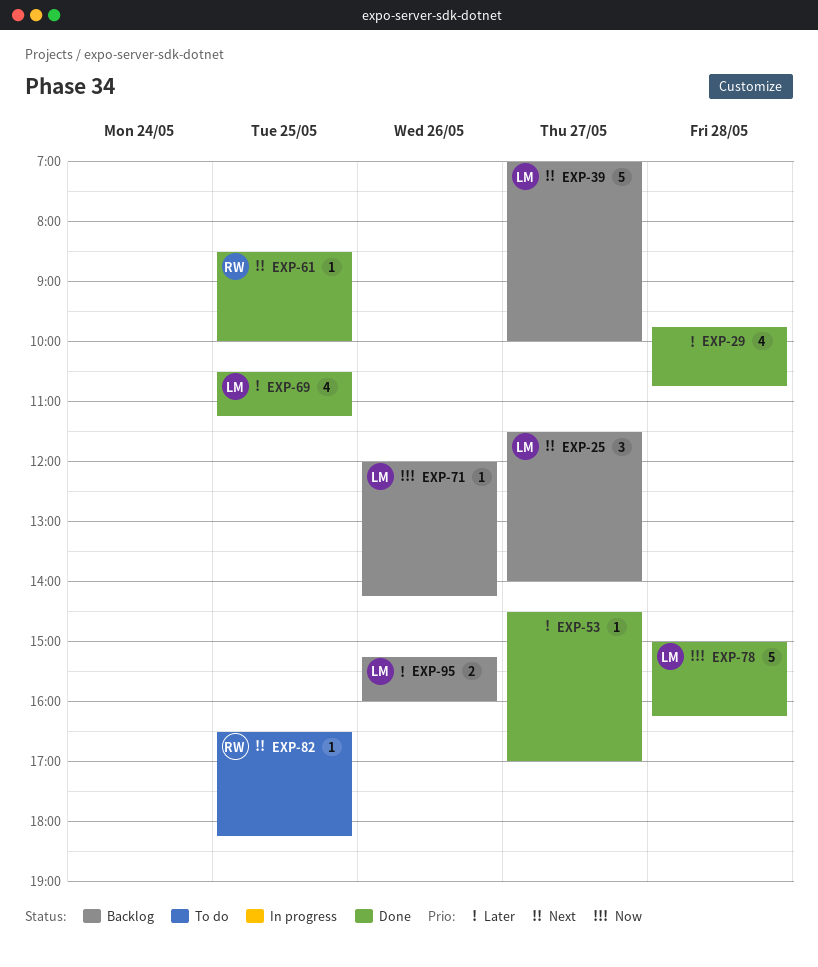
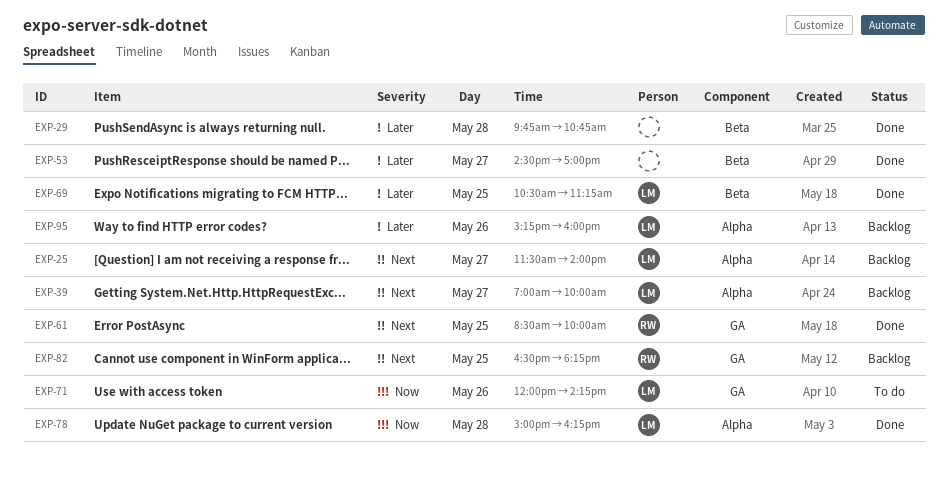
EXP-71, status: Backlog -> To do
EXP-82, status: To do -> Backlog

